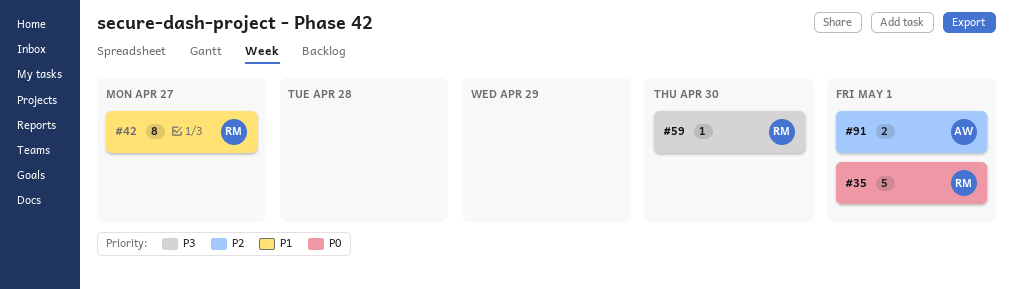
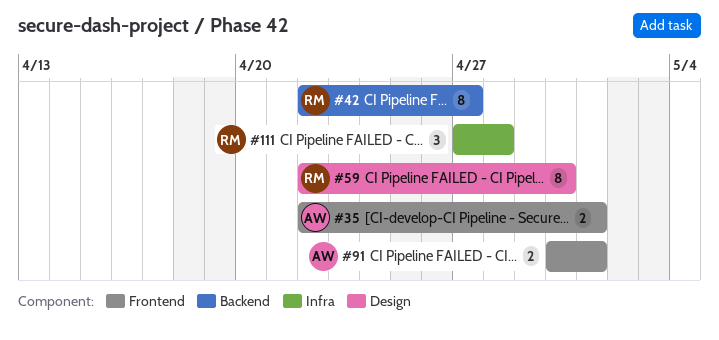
#35, owner: RM -> AW
#35, estimate: 5 -> 2
#59, estimate: 1 -> 8
#111: none -> present

